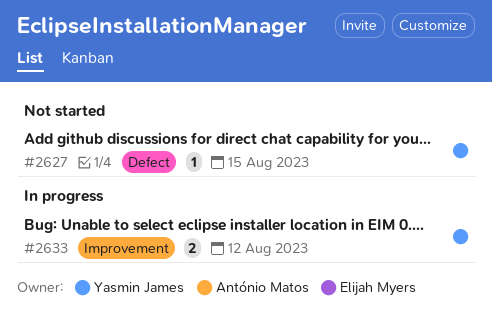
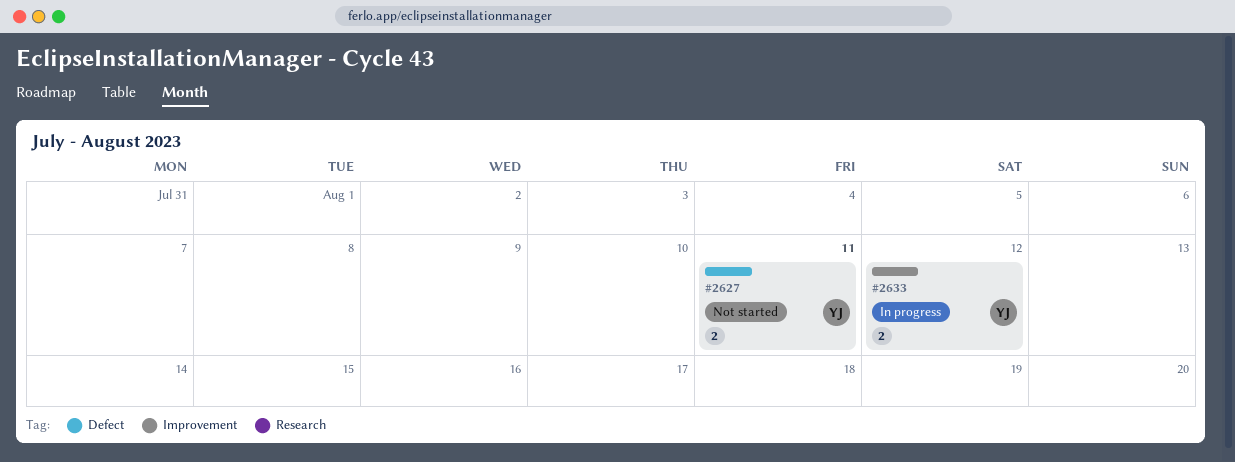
#2627, estimate: 1 -> 2
#2627, due: Aug 15 -> Aug 11

